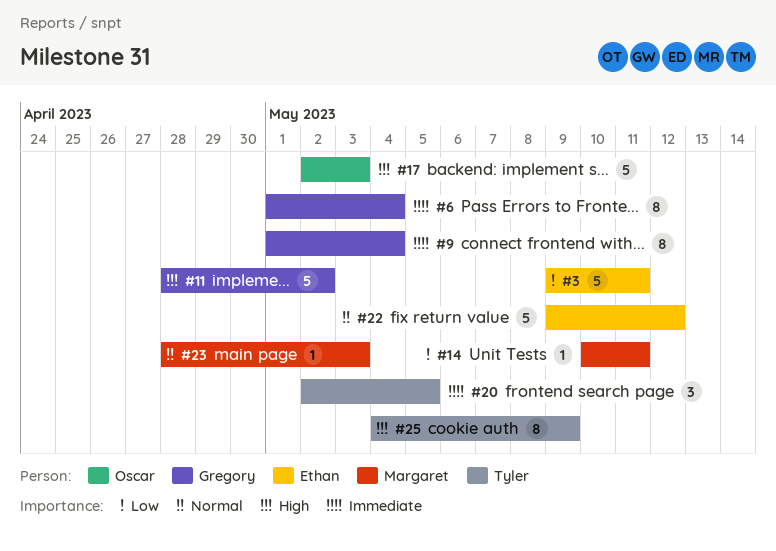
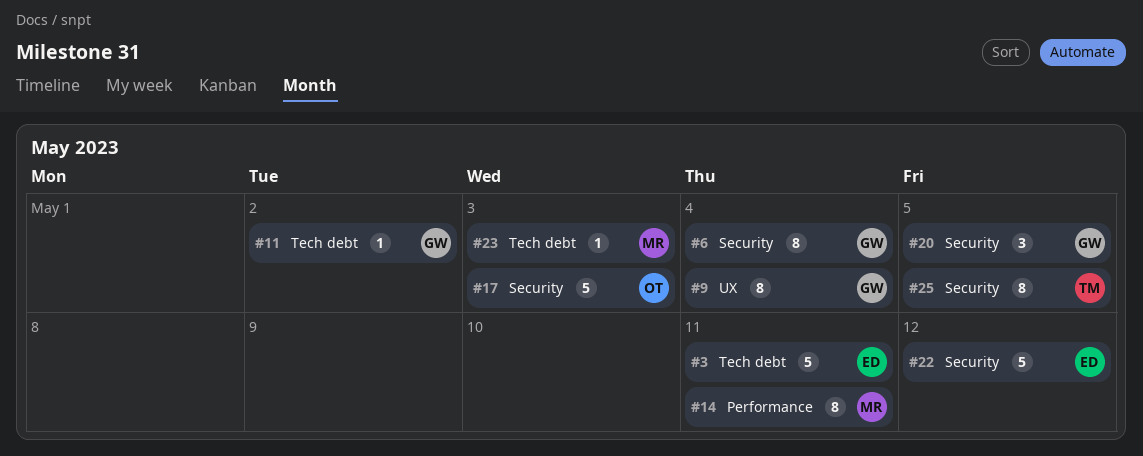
#11, estimate: 5 -> 1
#14, estimate: 1 -> 8
#20, owner: Tyler -> Gregory
#25, due: May 9 -> May 5

